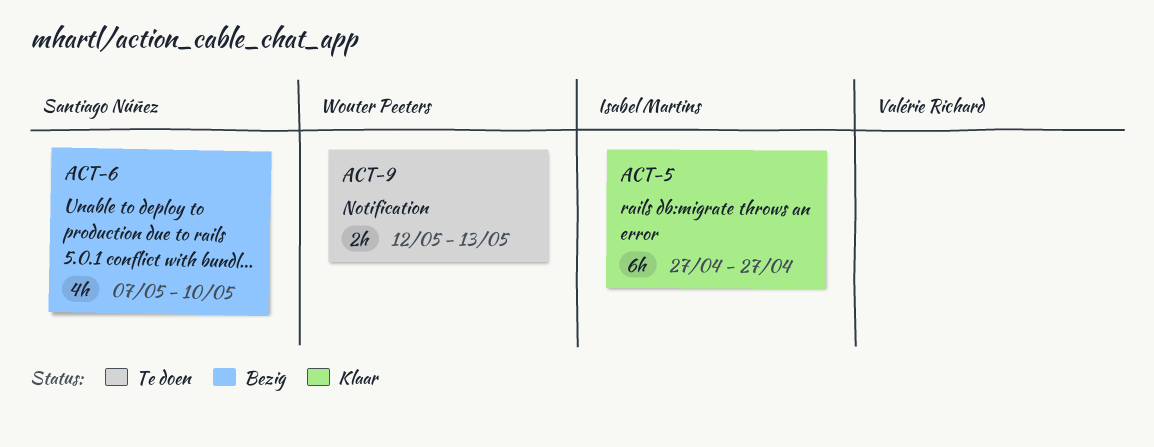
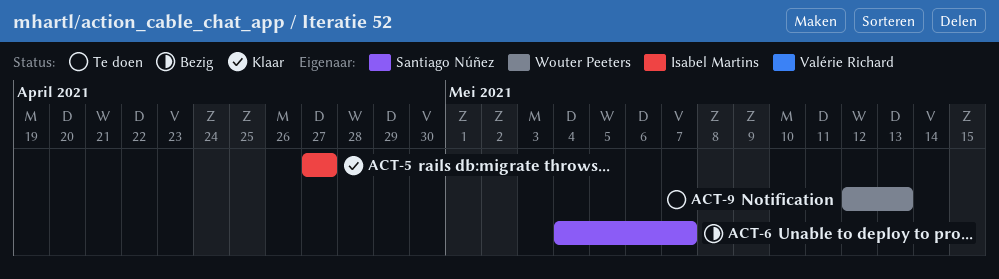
ACT-6, start: May 7 -> May 4
ACT-6, due: May 10 -> May 7

